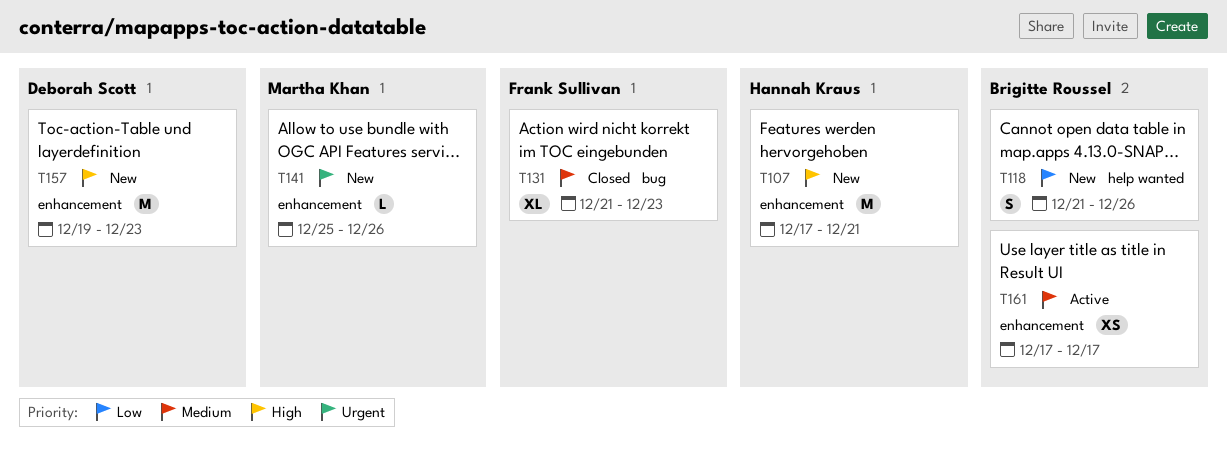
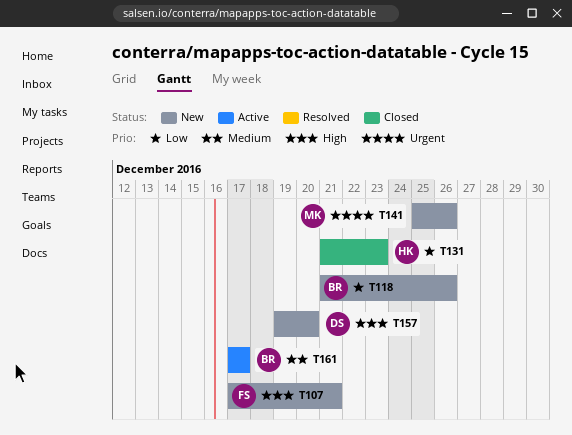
T107, owner: Hannah Kraus -> Frank Sullivan
T131, owner: Frank Sullivan -> Hannah Kraus
T131, priority: Medium -> Low
T157, due: Dec 23 -> Dec 20

